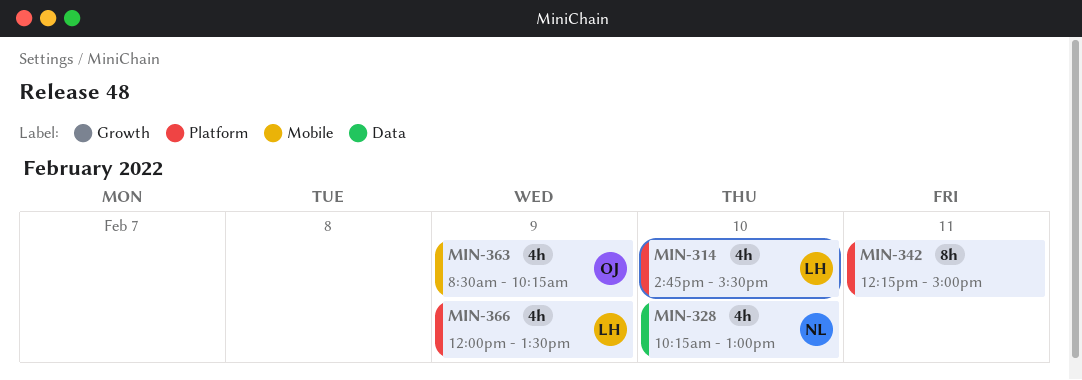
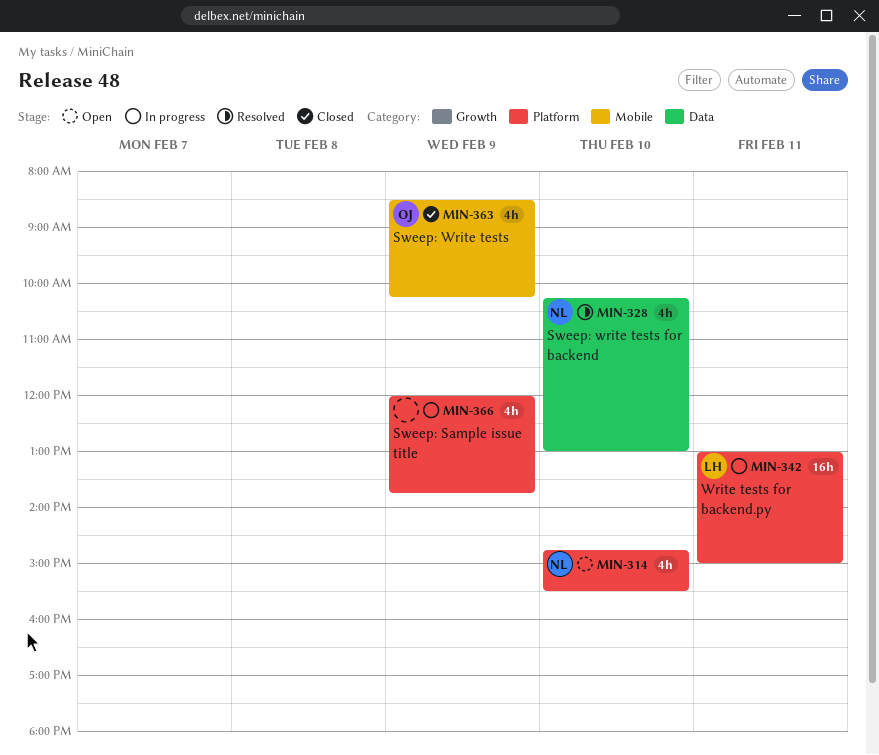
MIN-314, owner: LH -> NL
MIN-342, owner: none -> LH
MIN-342, estimate: 8h -> 16h
MIN-342, begins: 12:15 -> 13:00
MIN-366, owner: LH -> none
MIN-366, ends: 13:30 -> 13:45

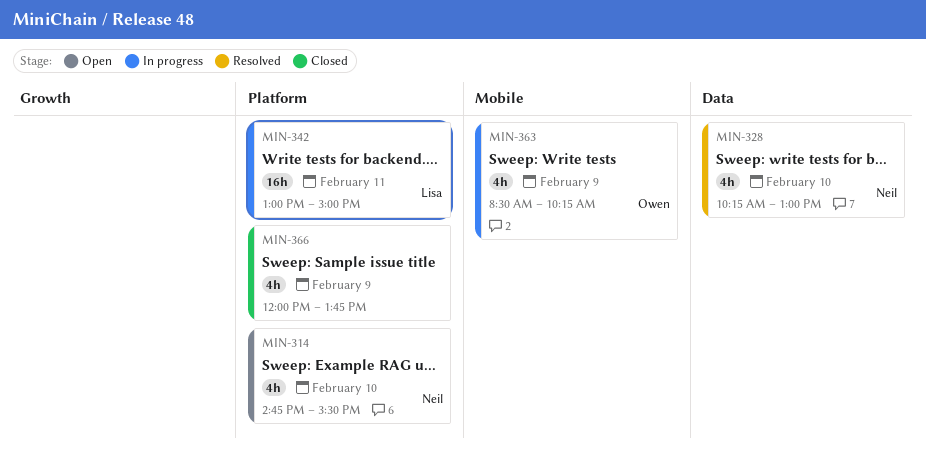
MIN-363, status: Closed -> In progress
MIN-366, status: In progress -> Closed

